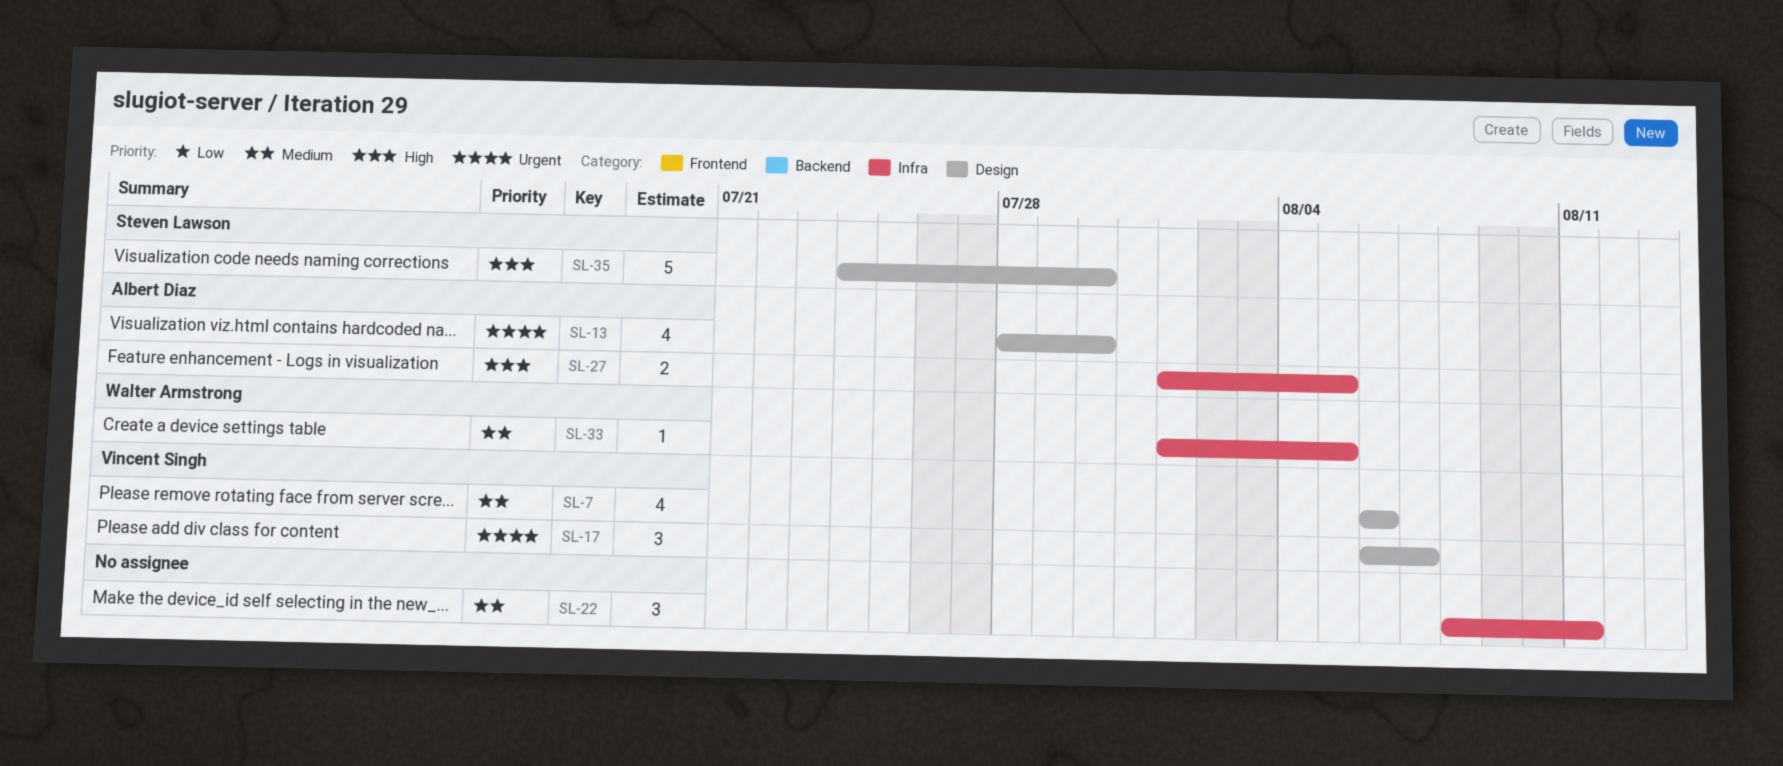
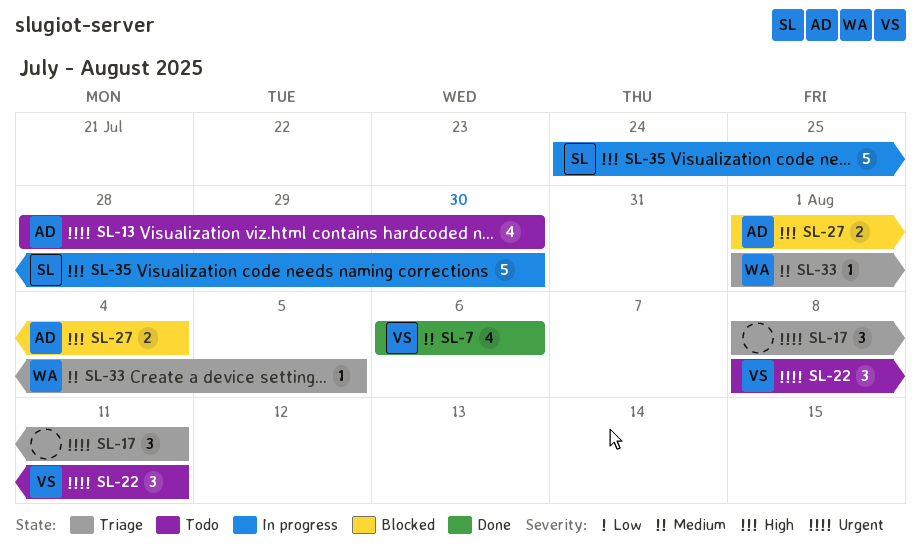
SL-17, owner: Vincent Singh -> none
SL-17, start: Aug 6 -> Aug 8
SL-17, due: Aug 7 -> Aug 11
SL-22, owner: none -> Vincent Singh
SL-22, priority: Medium -> Urgent
SL-27, due: Aug 5 -> Aug 4

